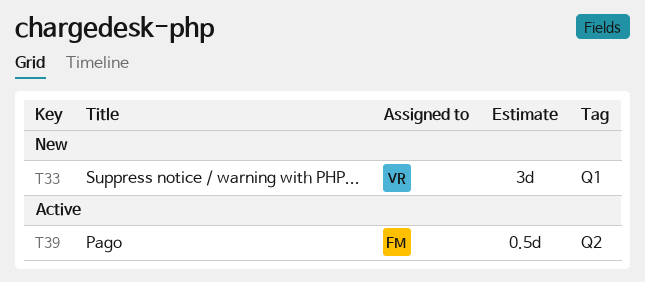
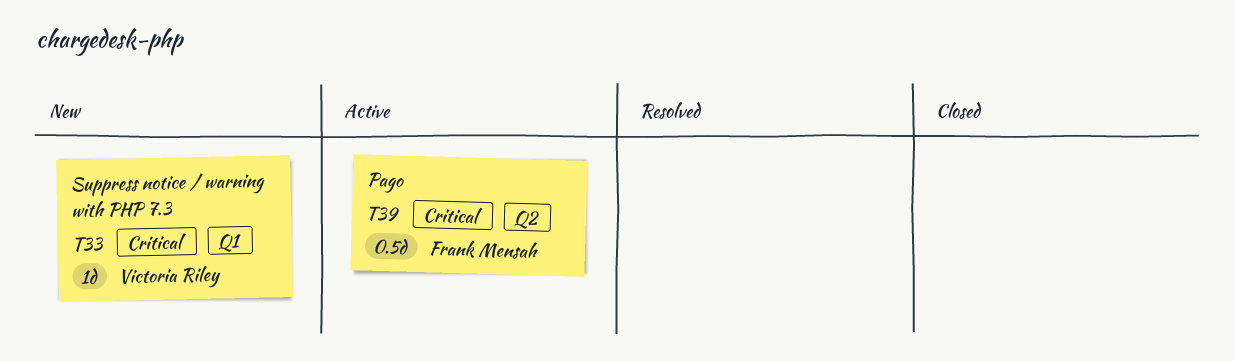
T33, estimate: 3d -> 1d

